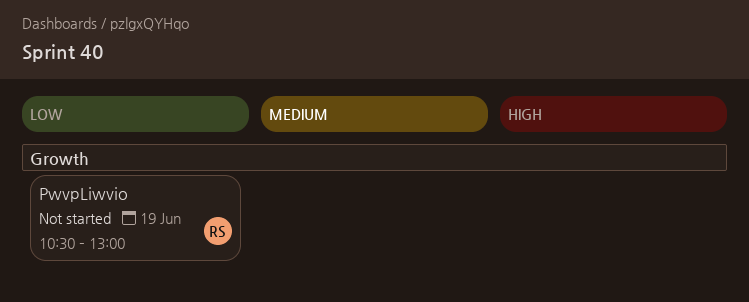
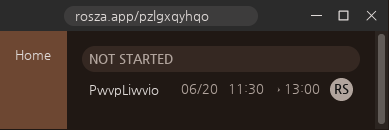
PwvpLiwvio, day: Jun 19 -> Jun 20
PwvpLiwvio, begins: 10:30 -> 11:30

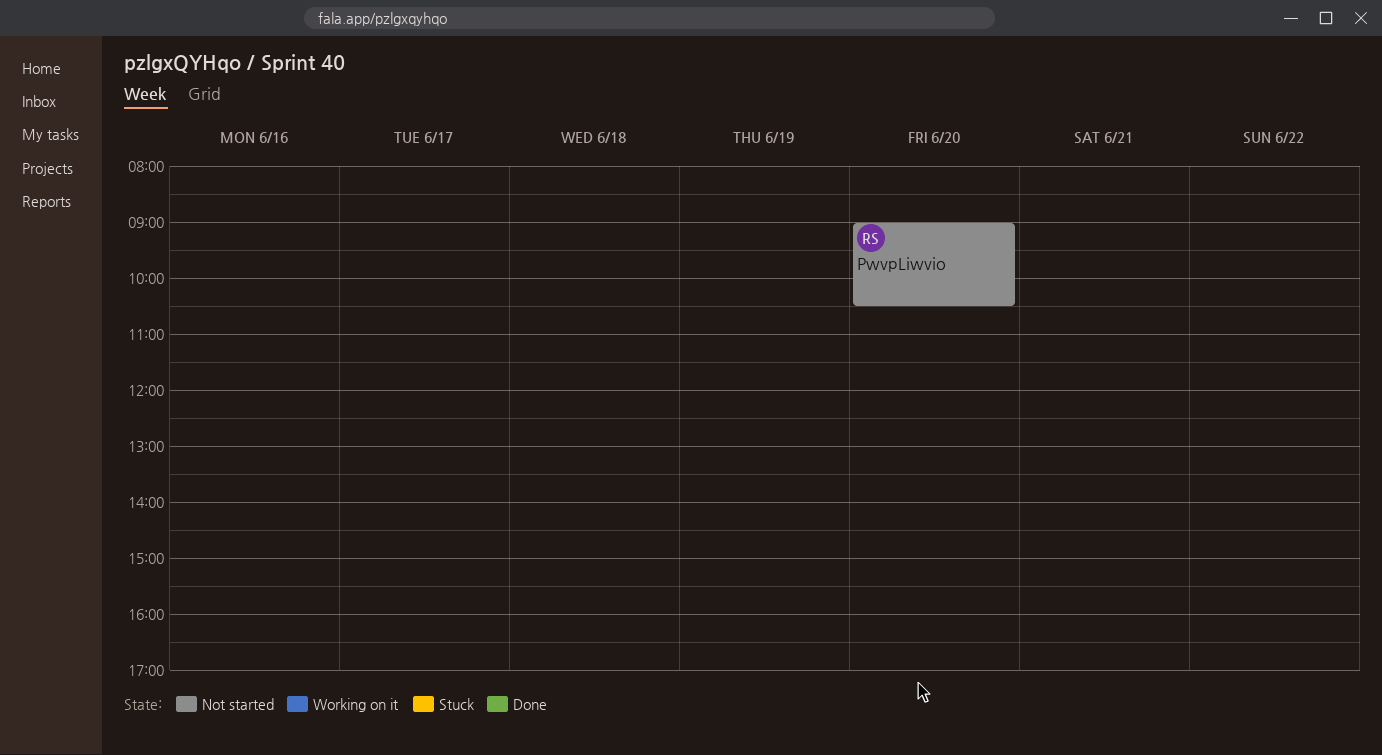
PwvpLiwvio, begins: 11:30 -> 09:00
PwvpLiwvio, ends: 13:00 -> 10:30

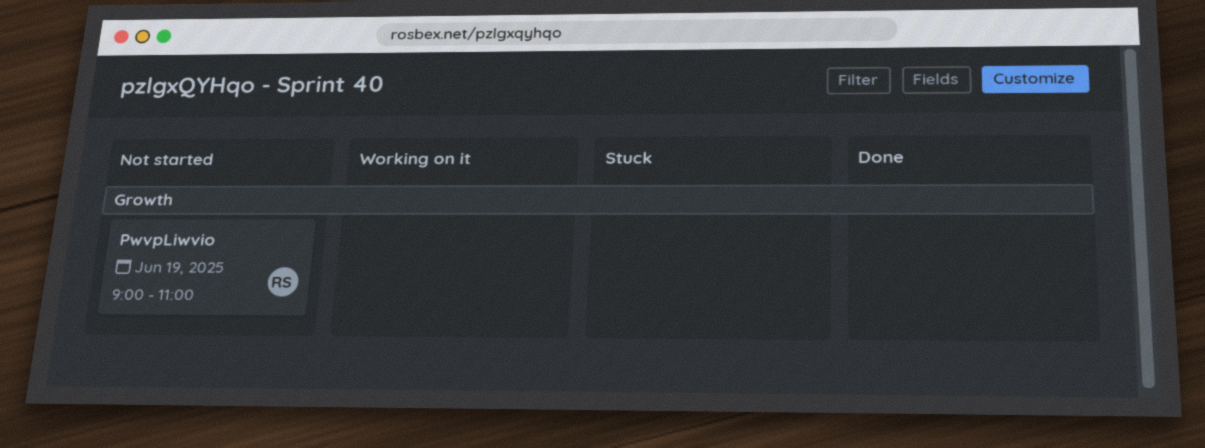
PwvpLiwvio, day: Jun 20 -> Jun 19
PwvpLiwvio, ends: 10:30 -> 11:00

